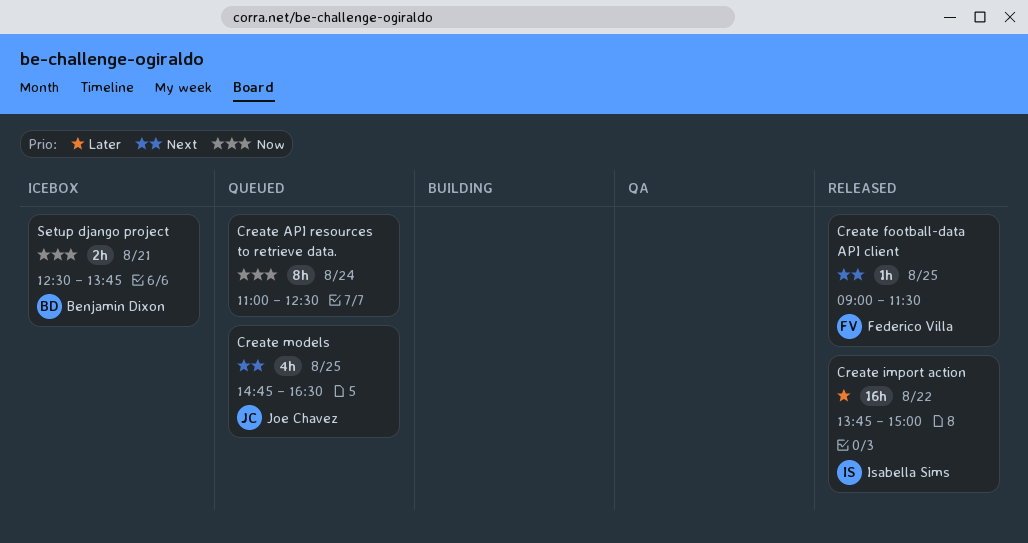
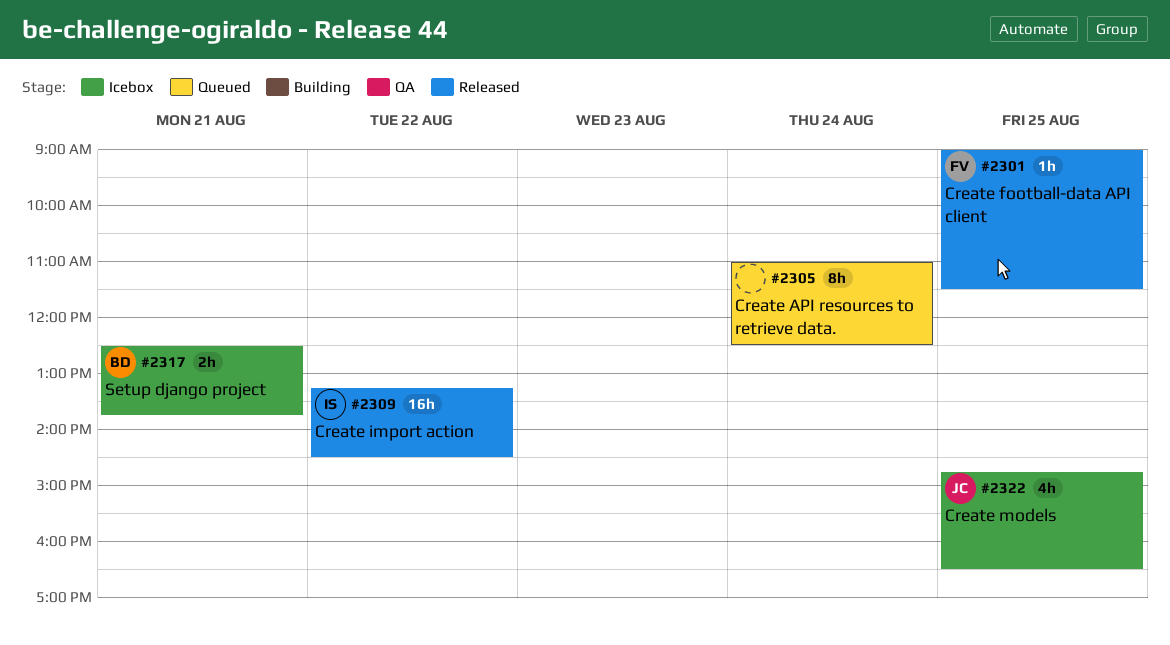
Create import action, begins: 13:45 -> 13:15
Create import action, ends: 15:00 -> 14:30
Create models, status: Queued -> Icebox

